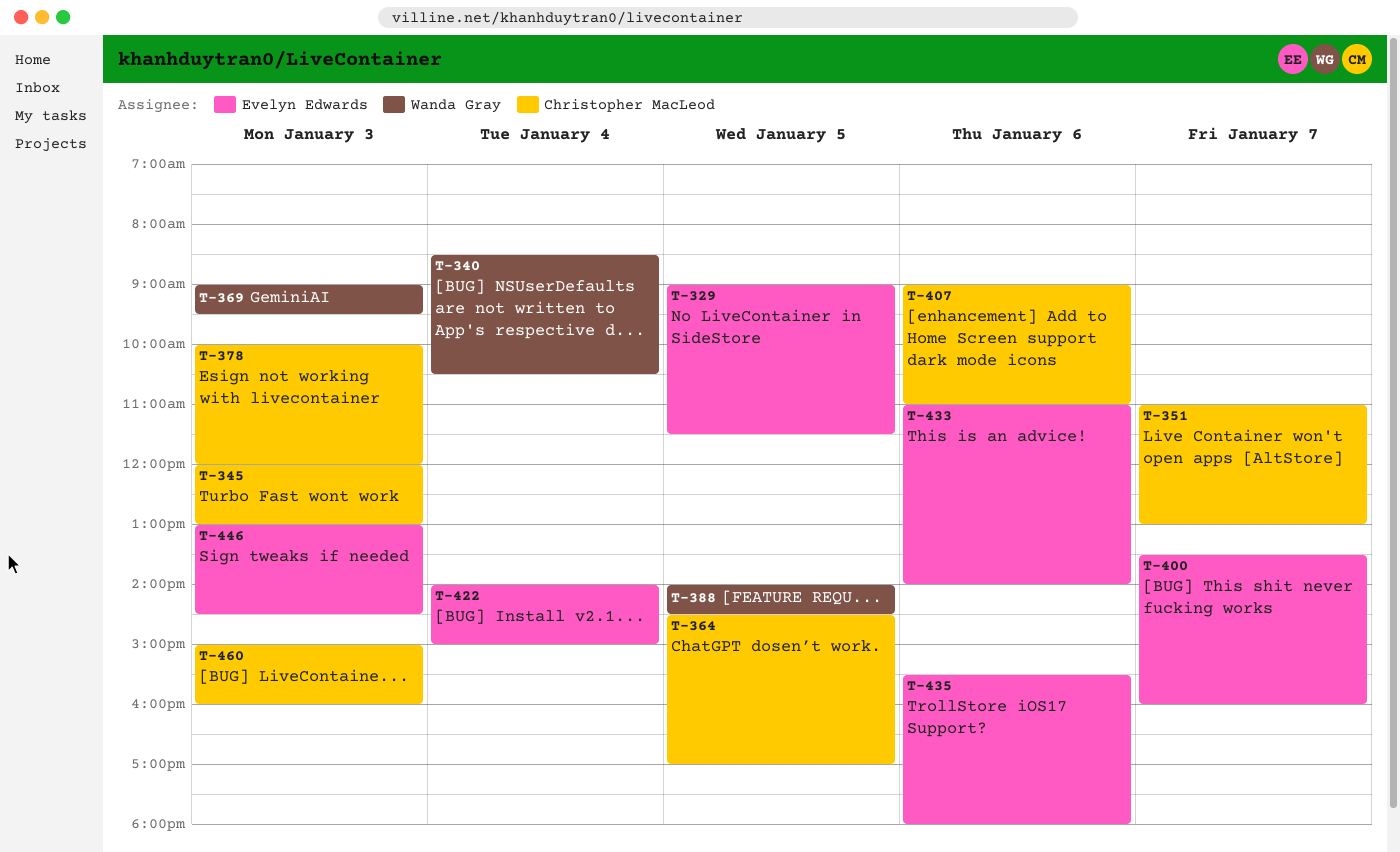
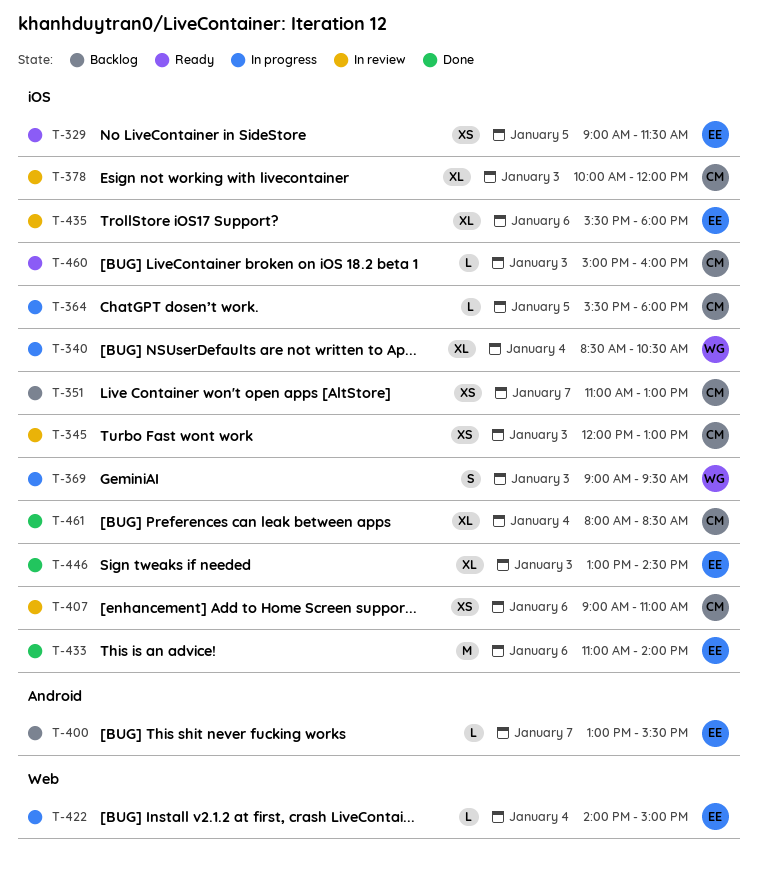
T-364, begins: 14:30 -> 15:30
T-364, ends: 17:00 -> 18:00
T-388: present -> none
T-400, begins: 13:30 -> 13:00
T-400, ends: 16:00 -> 15:30
T-461: none -> present

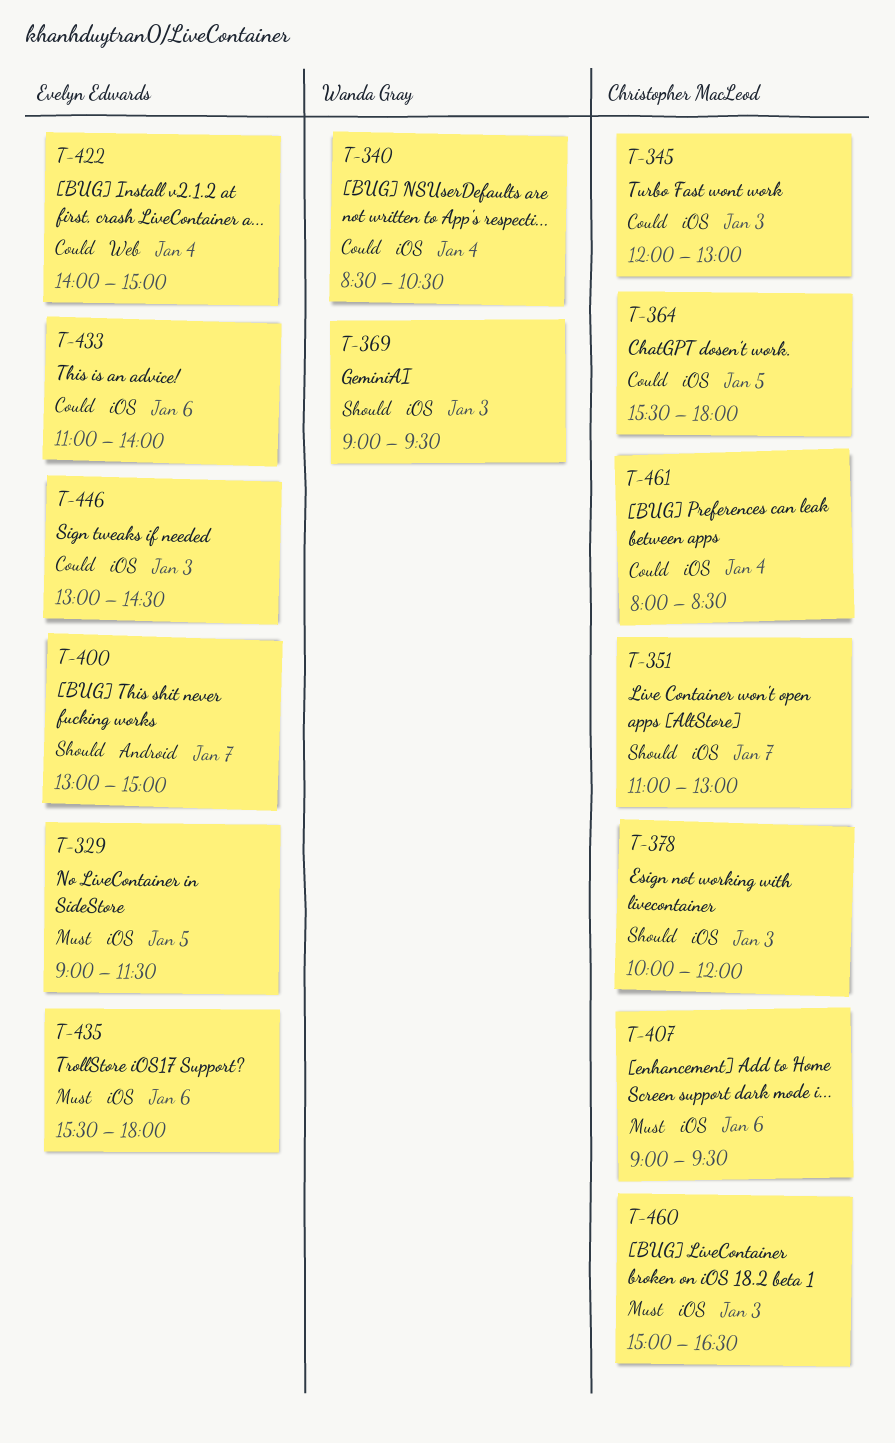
T-400, ends: 15:30 -> 15:00
T-407, ends: 11:00 -> 09:30
T-460, ends: 16:00 -> 16:30

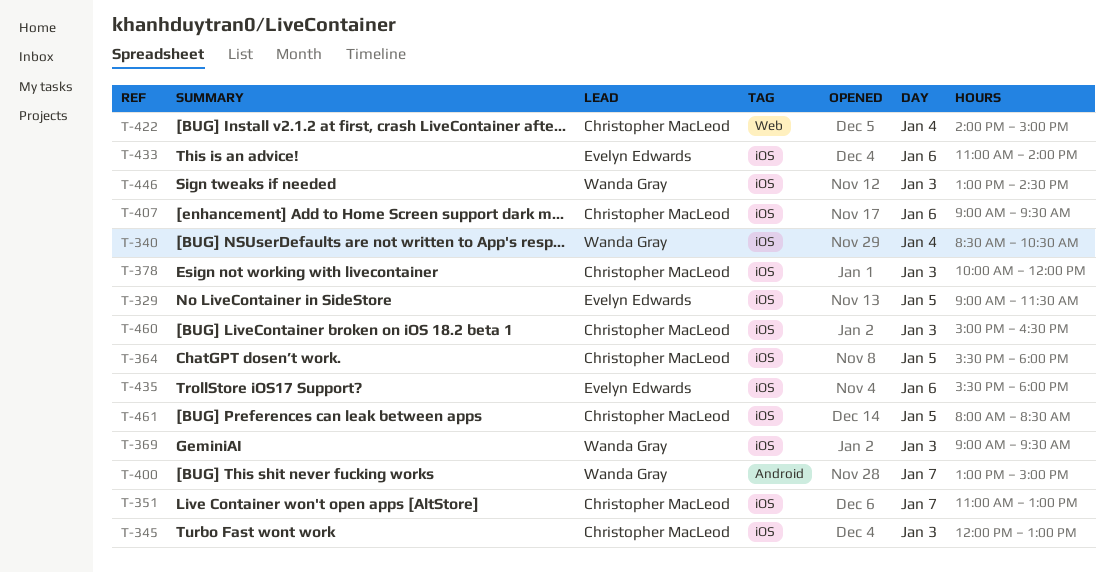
T-400, owner: Evelyn Edwards -> Wanda Gray
T-422, owner: Evelyn Edwards -> Christopher MacLeod
T-446, owner: Evelyn Edwards -> Wanda Gray
T-461, day: Jan 4 -> Jan 5

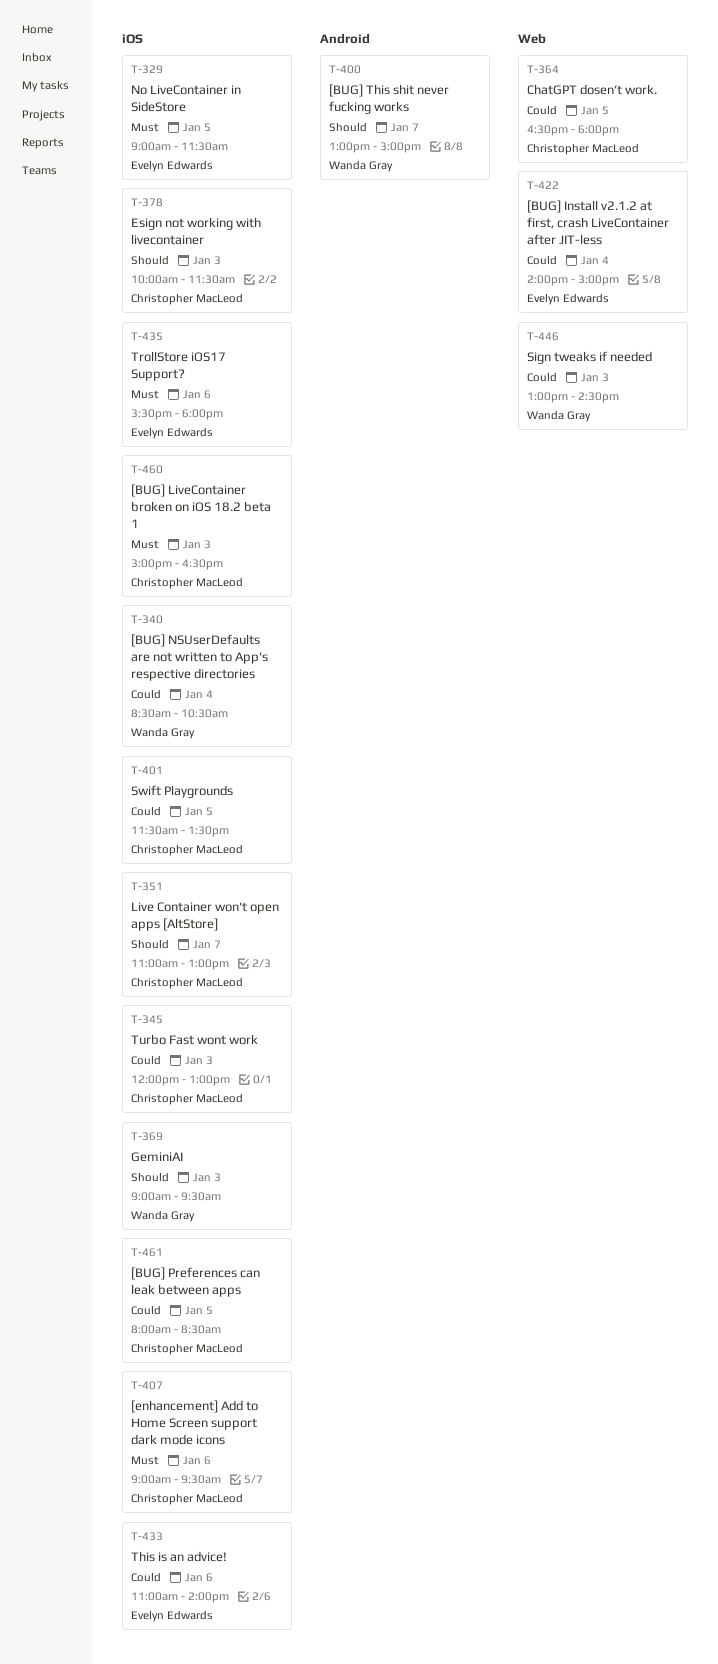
T-364, label: iOS -> Web
T-364, begins: 15:30 -> 16:30
T-378, ends: 12:00 -> 11:30
T-401: none -> present
T-422, owner: Christopher MacLeod -> Evelyn Edwards
T-446, label: iOS -> Web

